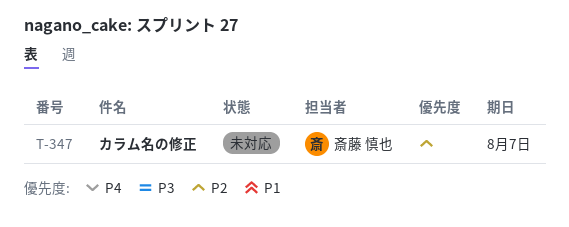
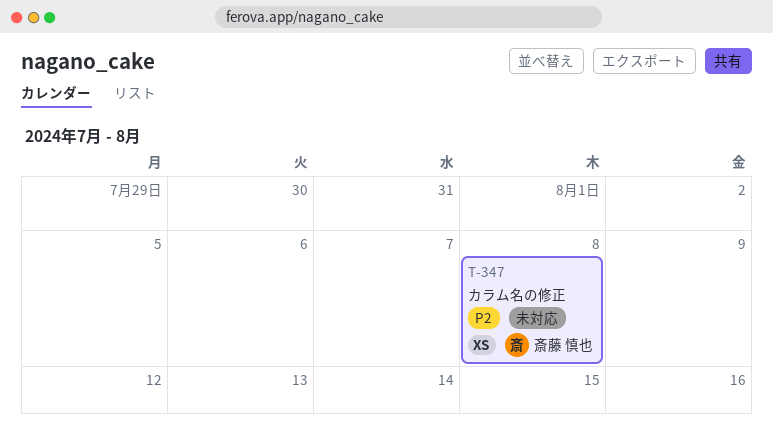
T-347, due: Aug 7 -> Aug 8

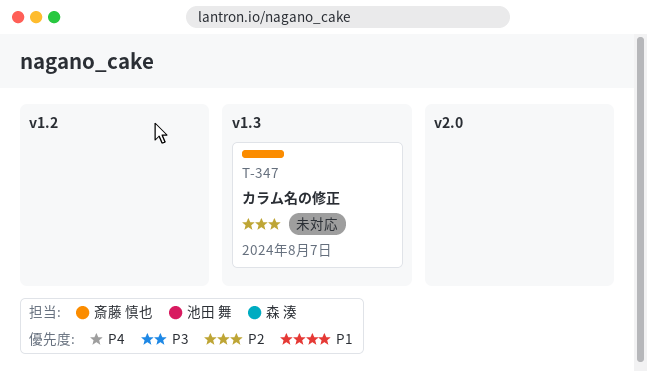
T-347, due: Aug 8 -> Aug 7

